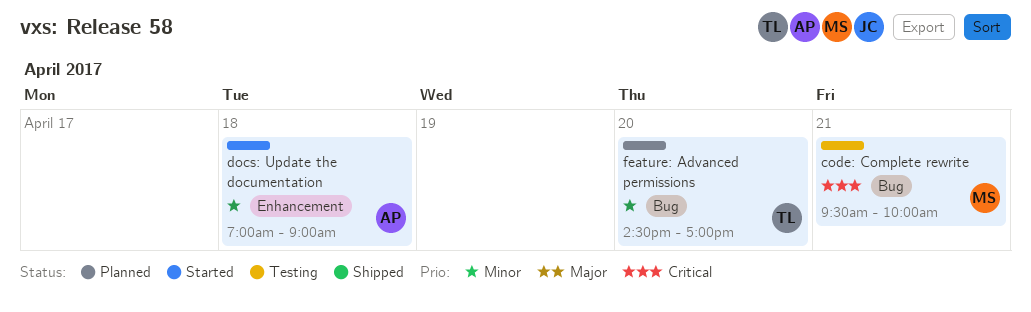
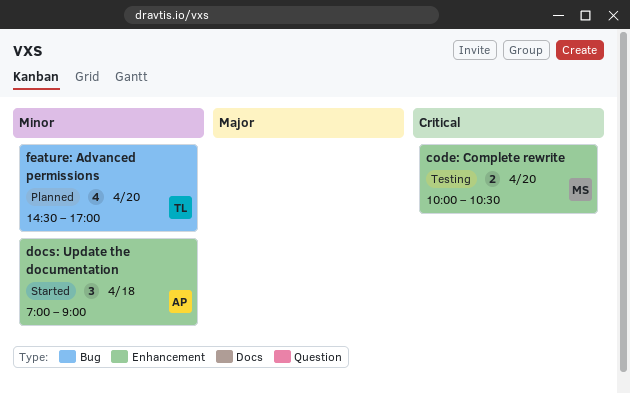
code: Complete rewrite, label: Bug -> Enhancement
code: Complete rewrite, day: Apr 21 -> Apr 20
code: Complete rewrite, begins: 09:30 -> 10:00
code: Complete rewrite, ends: 10:00 -> 10:30

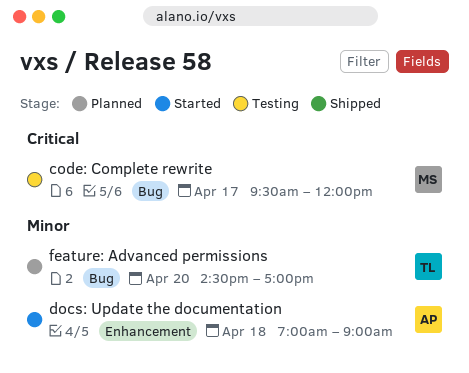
code: Complete rewrite, label: Enhancement -> Bug
code: Complete rewrite, day: Apr 20 -> Apr 17
code: Complete rewrite, begins: 10:00 -> 09:30
code: Complete rewrite, ends: 10:30 -> 12:00

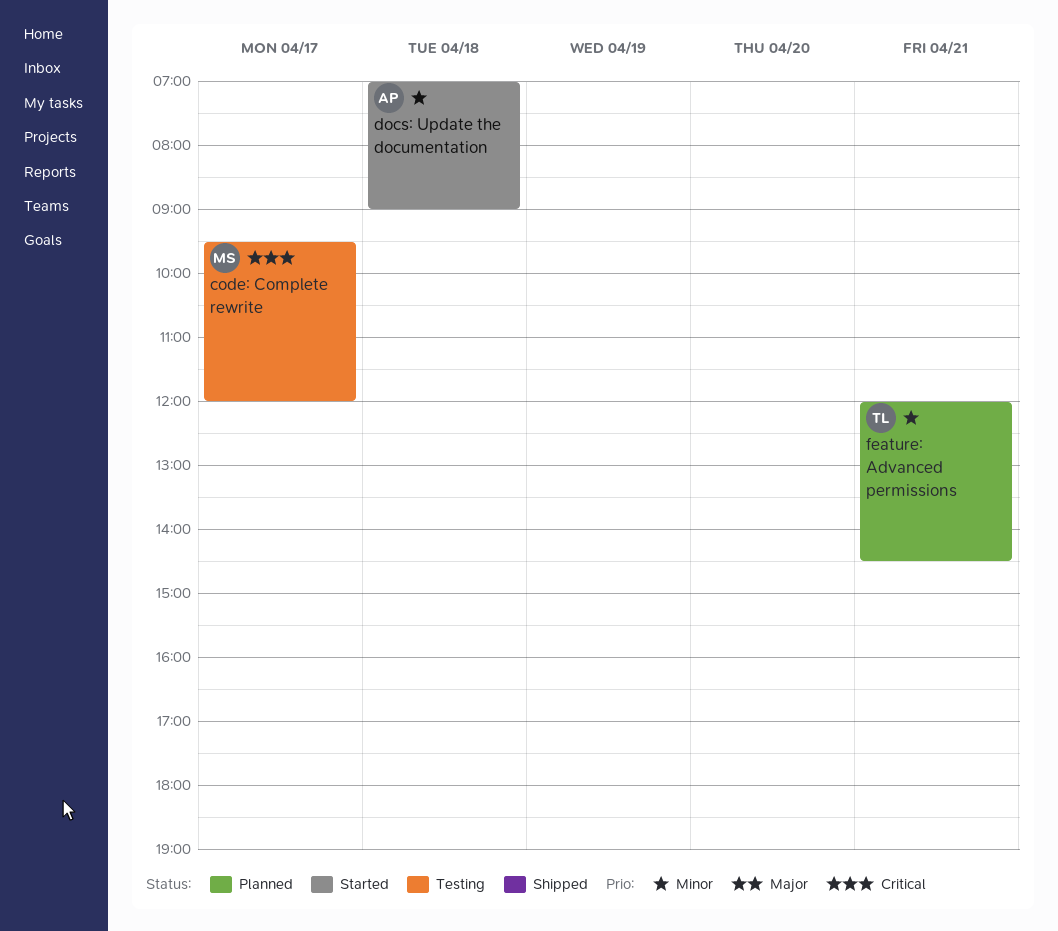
feature: Advanced permissions, day: Apr 20 -> Apr 21
feature: Advanced permissions, begins: 14:30 -> 12:00
feature: Advanced permissions, ends: 17:00 -> 14:30

